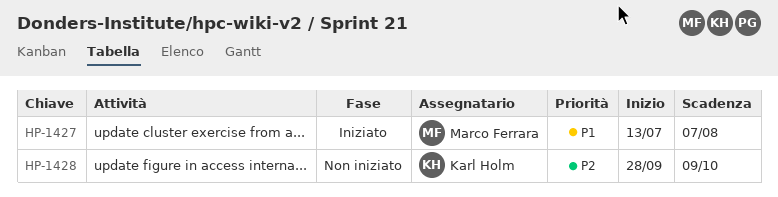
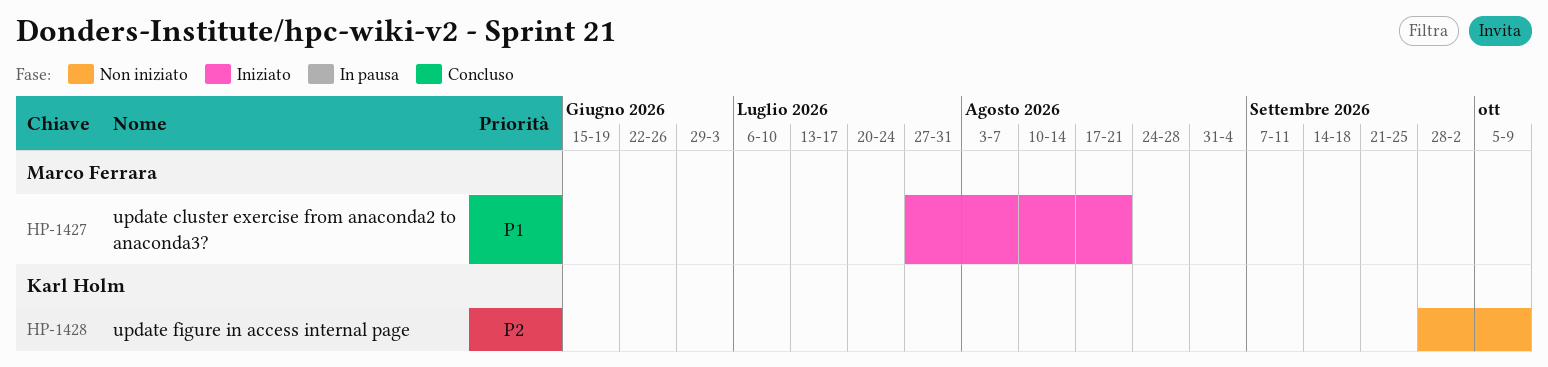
HP-1427, start: Jul 13 -> Jul 27
HP-1427, due: Aug 7 -> Aug 21

